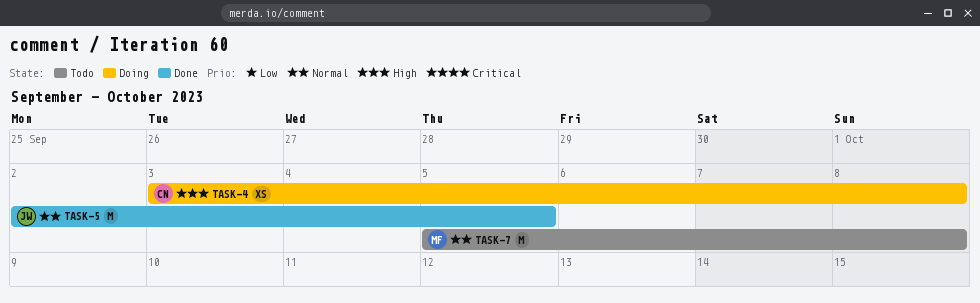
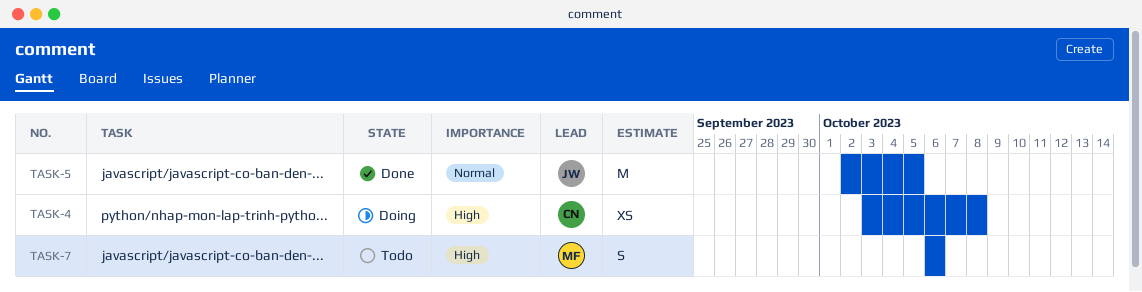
TASK-7, priority: Normal -> High
TASK-7, estimate: M -> S
TASK-7, start: Oct 5 -> Oct 6
TASK-7, due: Oct 8 -> Oct 6

